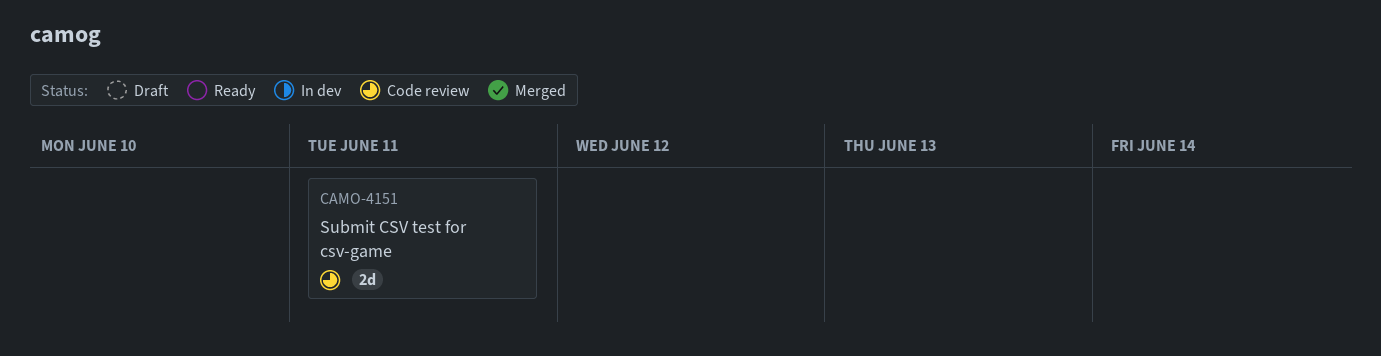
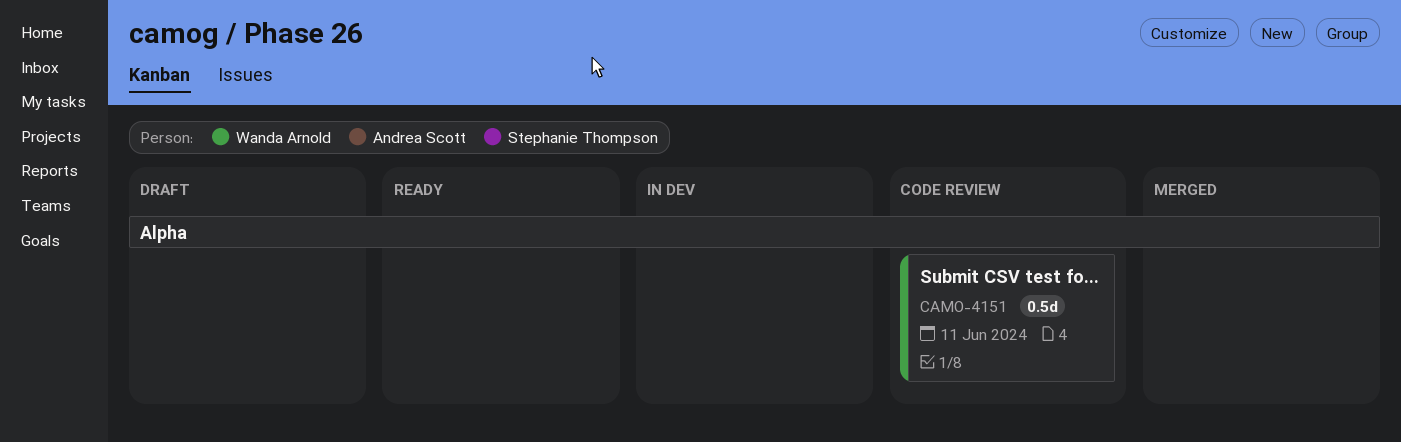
CAMO-4151, estimate: 2d -> 0.5d

